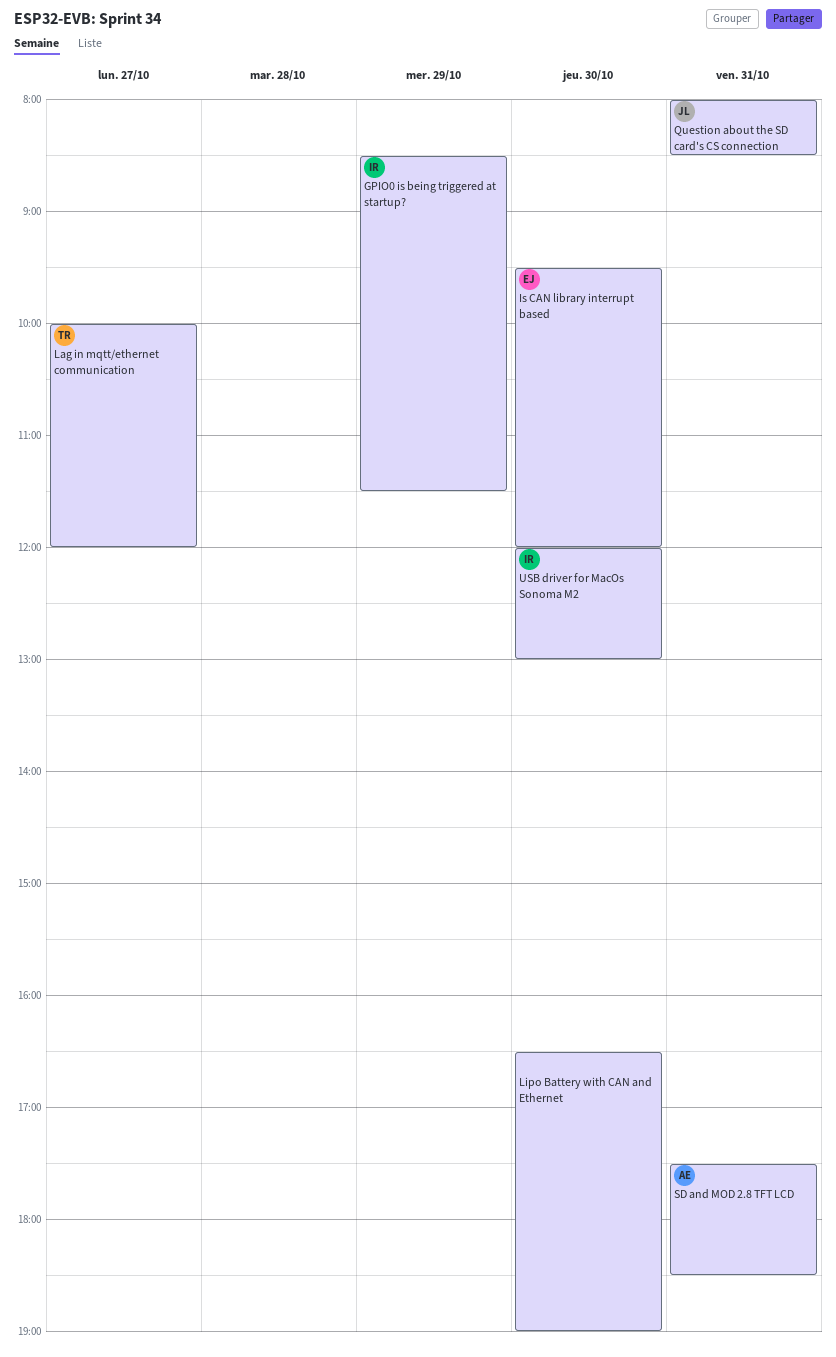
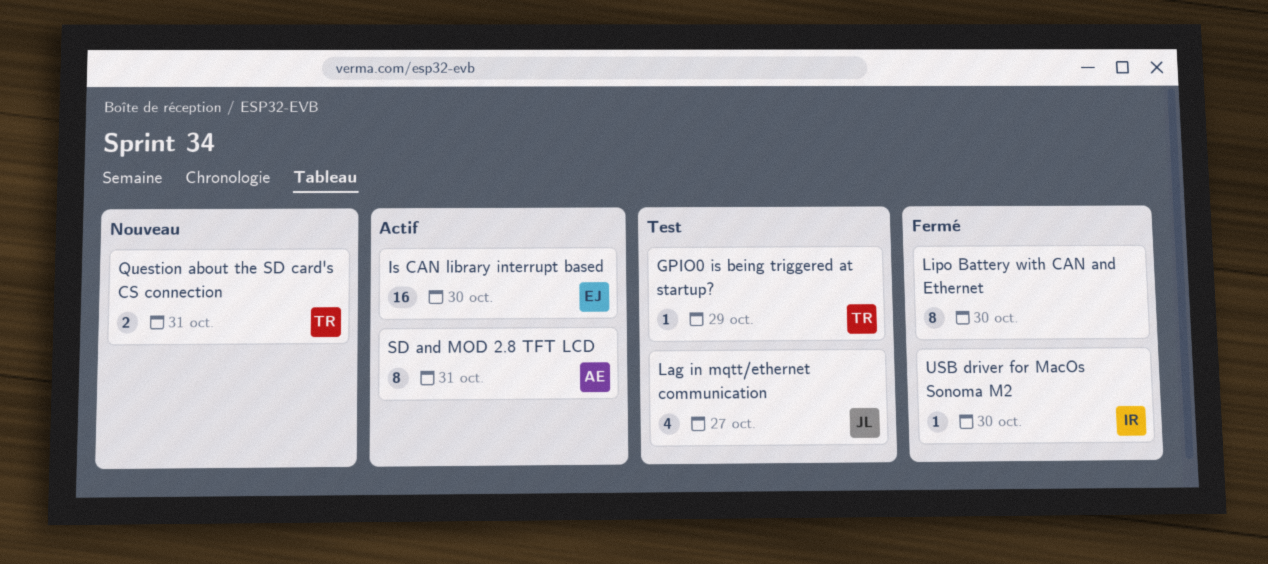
GPIO0 is being triggered at startup?, owner: IR -> TR
Lag in mqtt/ethernet communication, owner: TR -> JL
Question about the SD card's CS connection, owner: JL -> TR

